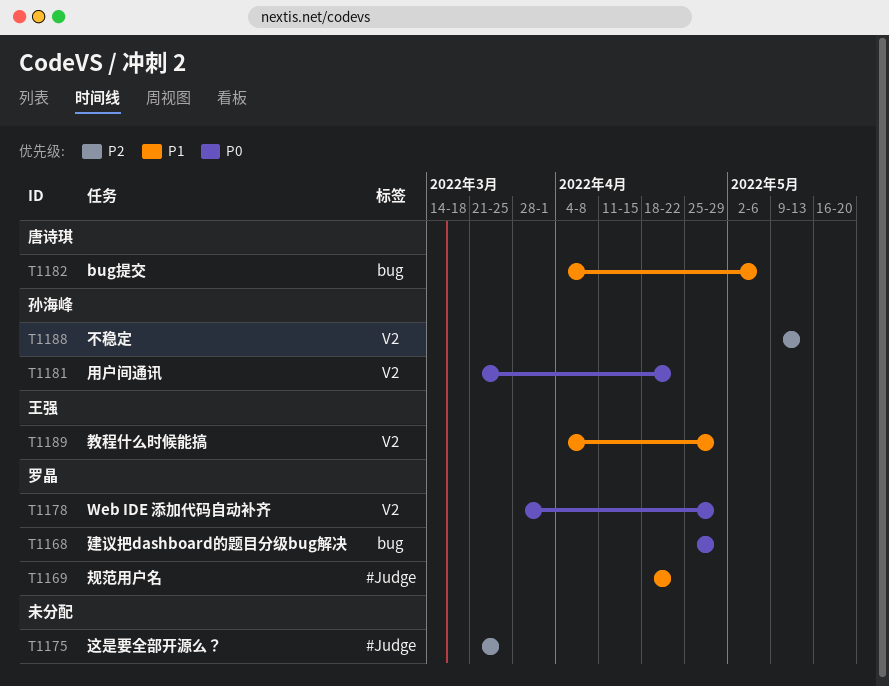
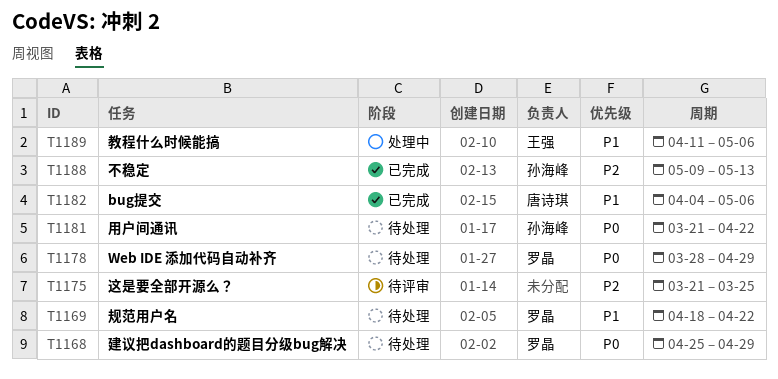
T1189, start: Apr 4 -> Apr 11
T1189, due: Apr 29 -> May 6

